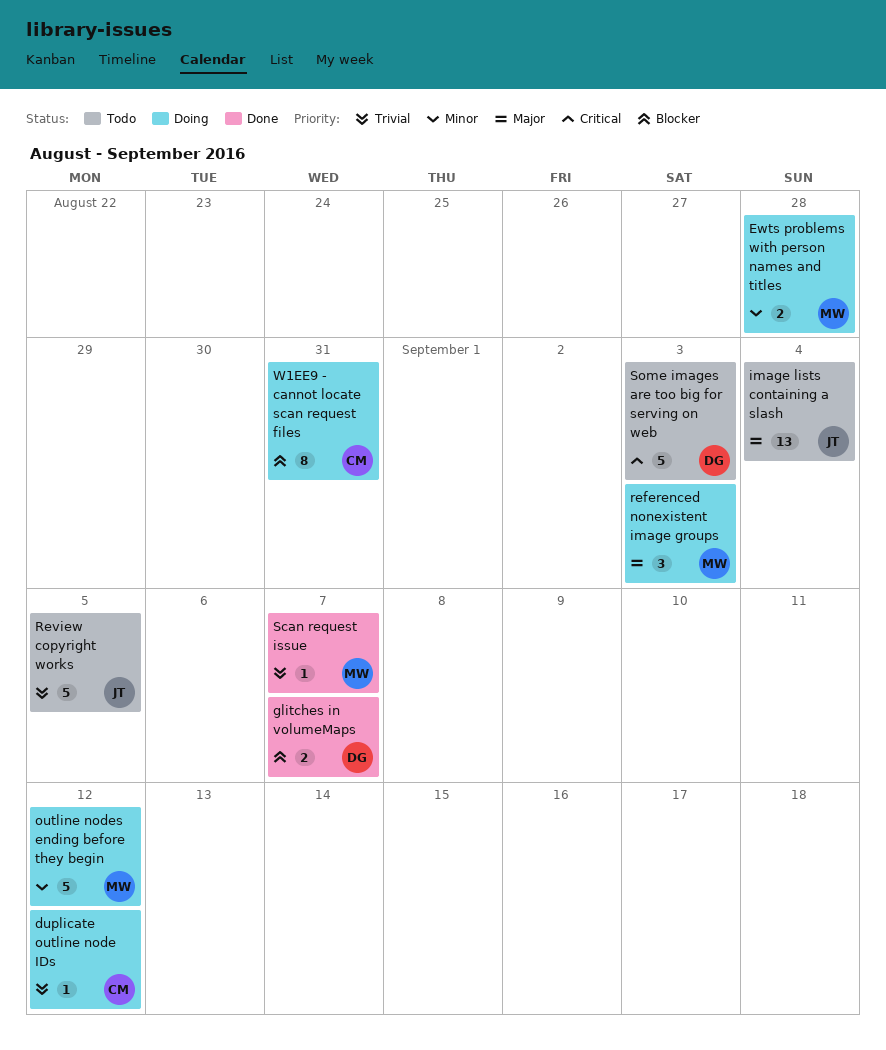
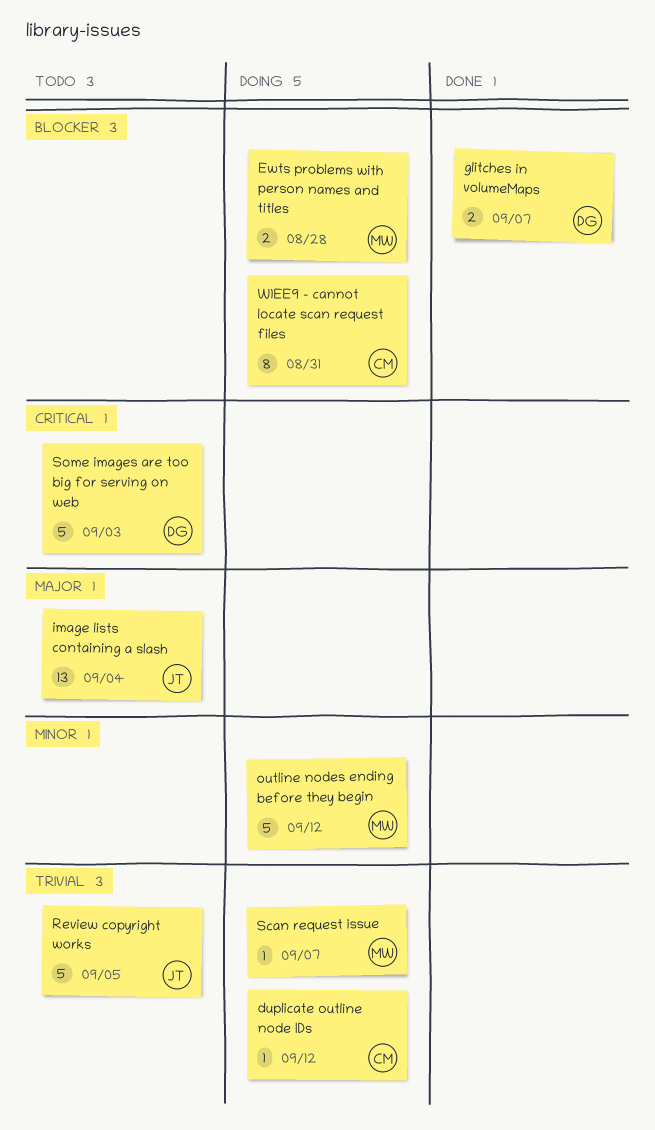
Ewts problems with person names and titles, priority: Minor -> Blocker
referenced nonexistent image groups: present -> none
Scan request issue, status: Done -> Doing

